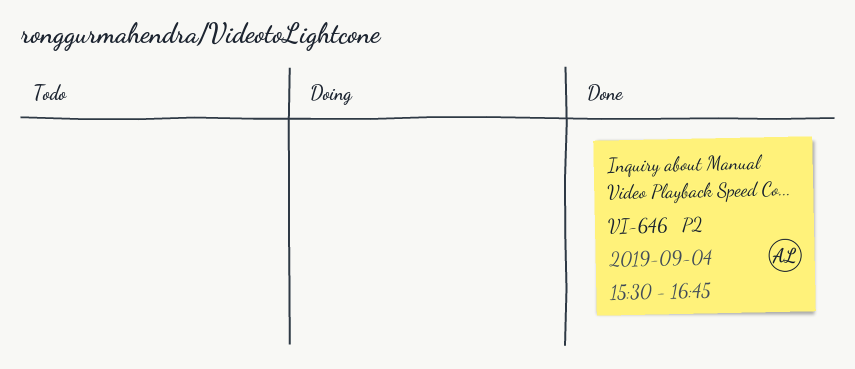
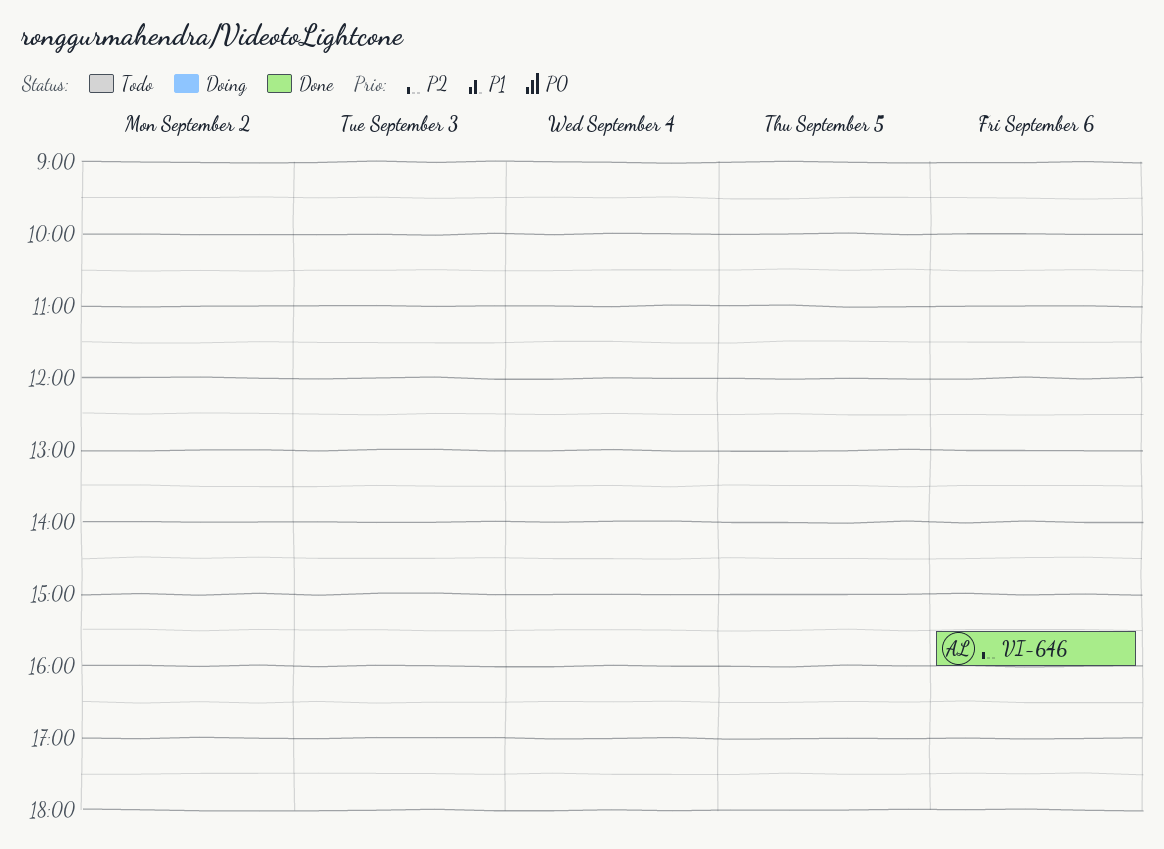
VI-646, day: Sep 4 -> Sep 6
VI-646, ends: 16:45 -> 16:00

